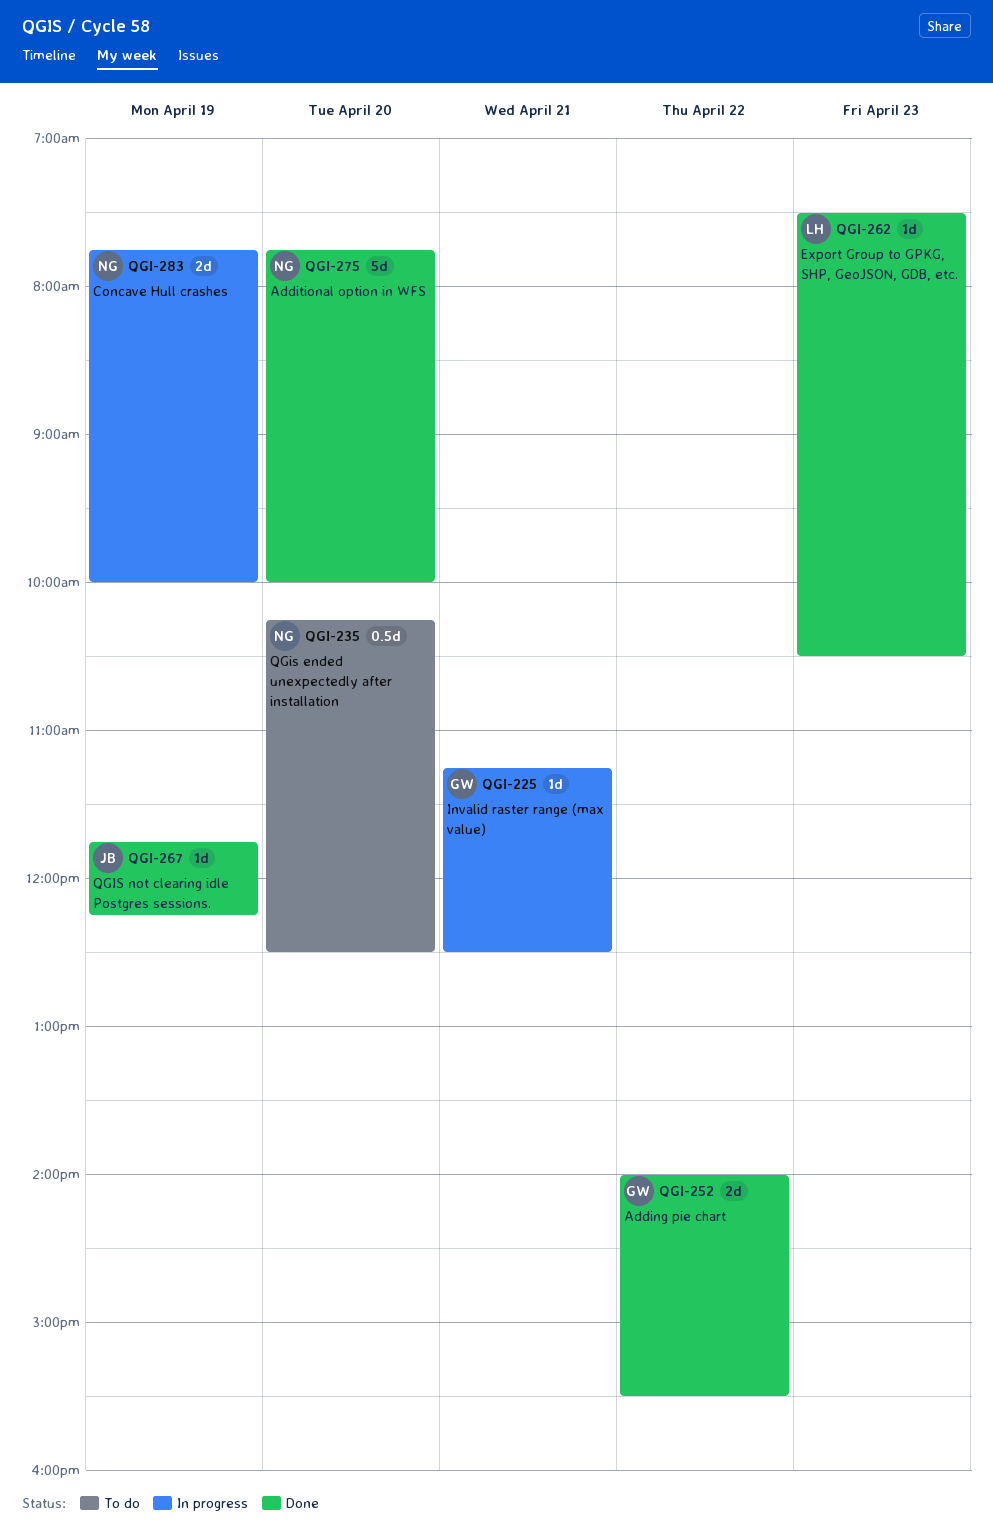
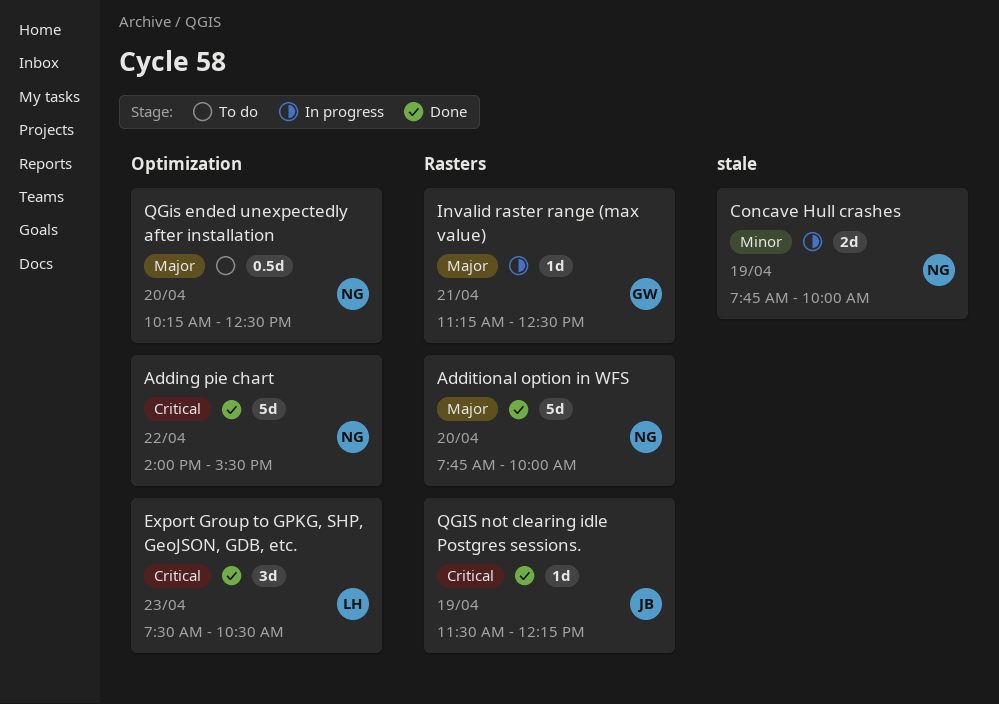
Adding pie chart, owner: GW -> NG
Adding pie chart, estimate: 2d -> 5d
Export Group to GPKG, SHP, GeoJSON, GDB, etc., estimate: 1d -> 3d
QGIS not clearing idle Postgres sessions., begins: 11:45 -> 11:30

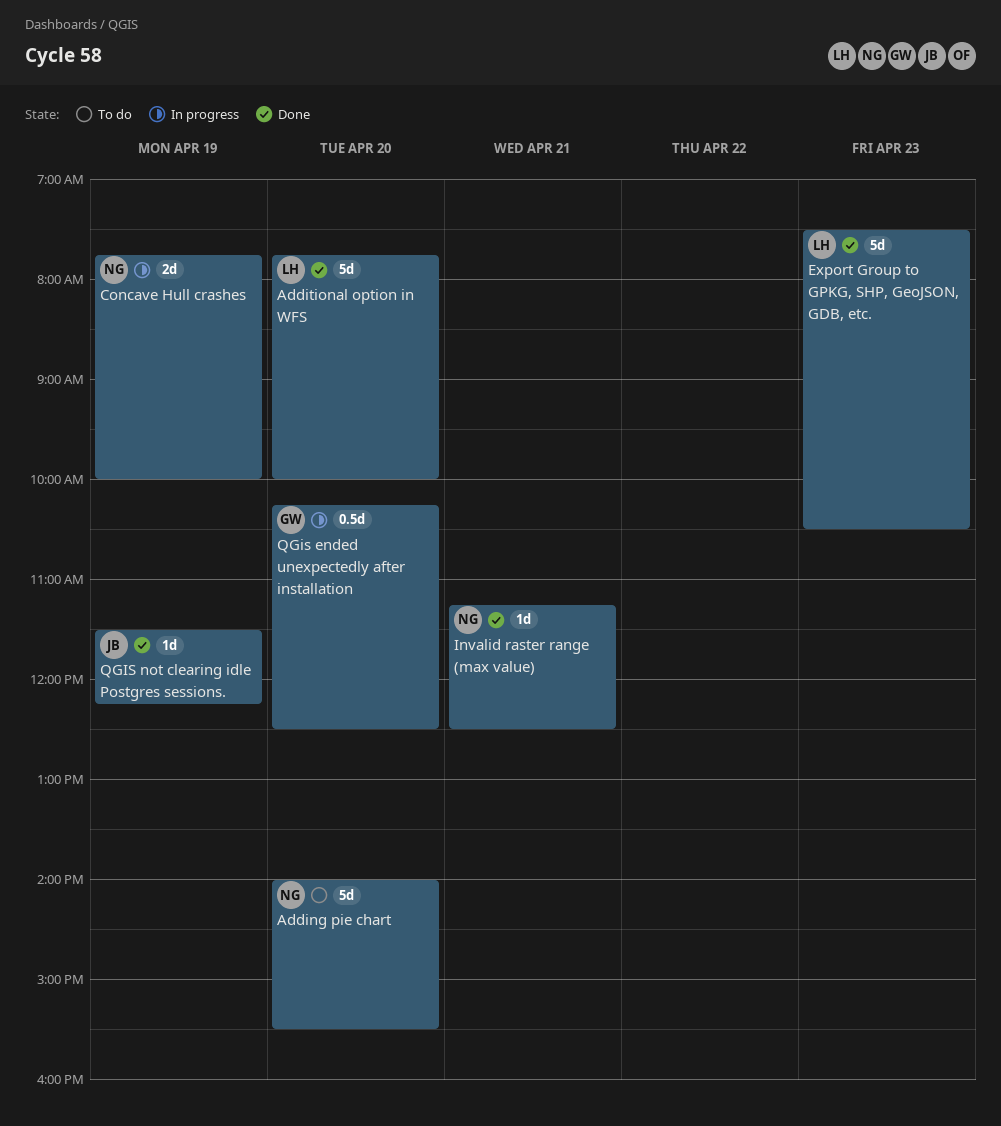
Adding pie chart, status: Done -> To do
Adding pie chart, day: Apr 22 -> Apr 20
Additional option in WFS, owner: NG -> LH
Export Group to GPKG, SHP, GeoJSON, GDB, etc., estimate: 3d -> 5d
Invalid raster range (max value), status: In progress -> Done
Invalid raster range (max value), owner: GW -> NG
QGis ended unexpectedly after installation, status: To do -> In progress
QGis ended unexpectedly after installation, owner: NG -> GW

